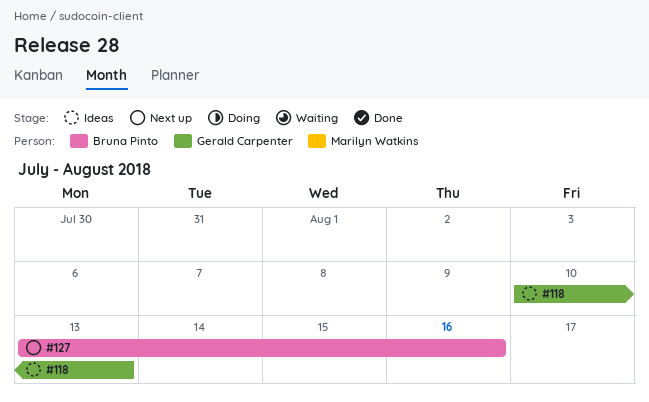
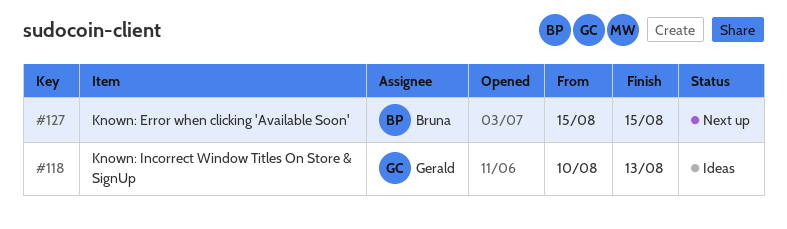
#127, start: Aug 13 -> Aug 15
#127, due: Aug 16 -> Aug 15

